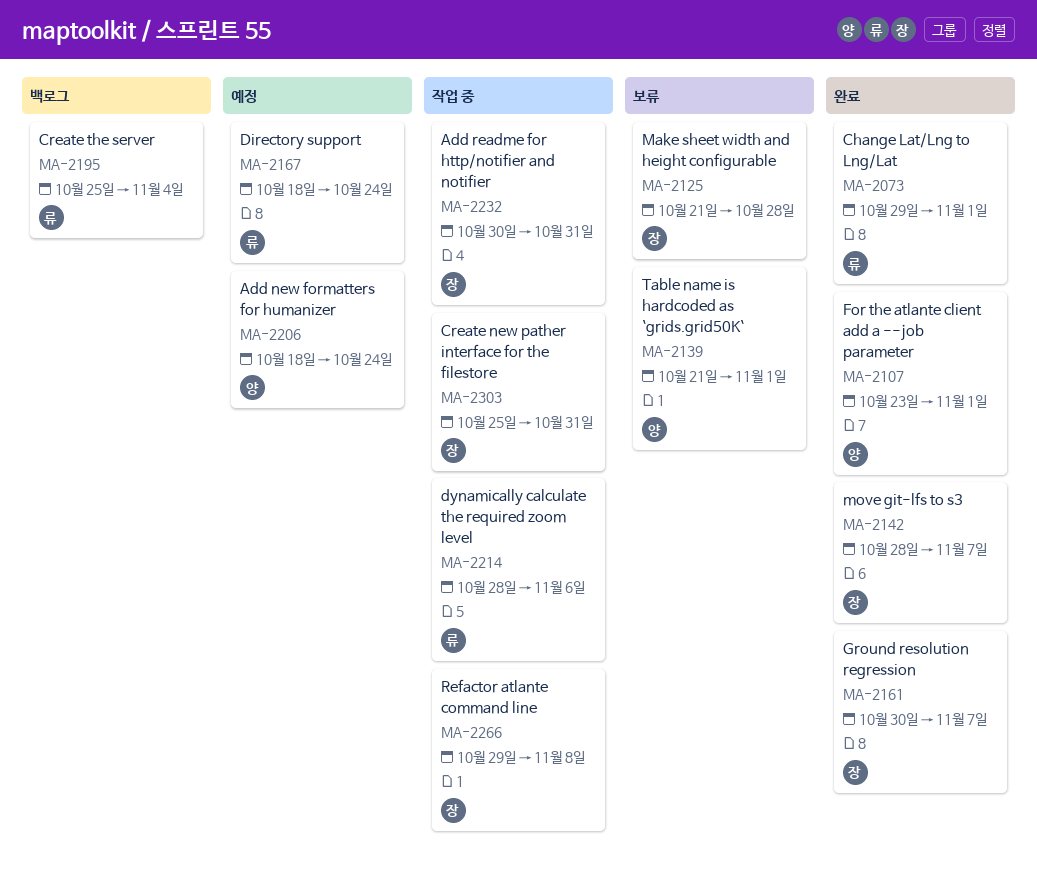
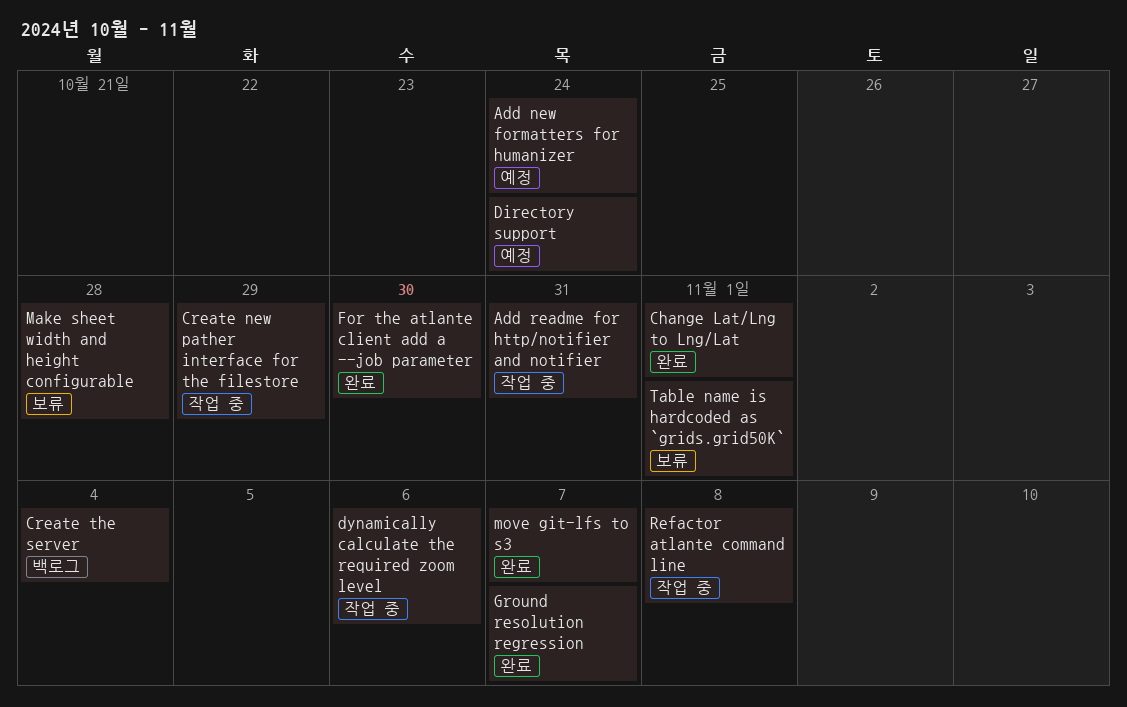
Create new pather interface for the filestore, due: Oct 31 -> Oct 29
For the atlante client add a --job parameter, due: Nov 1 -> Oct 30

